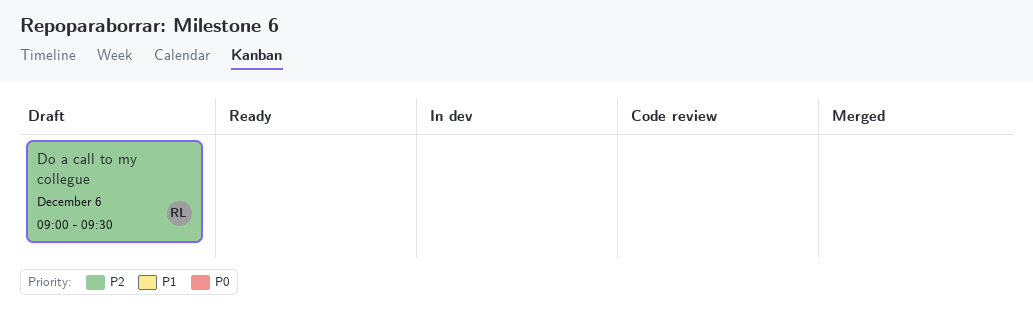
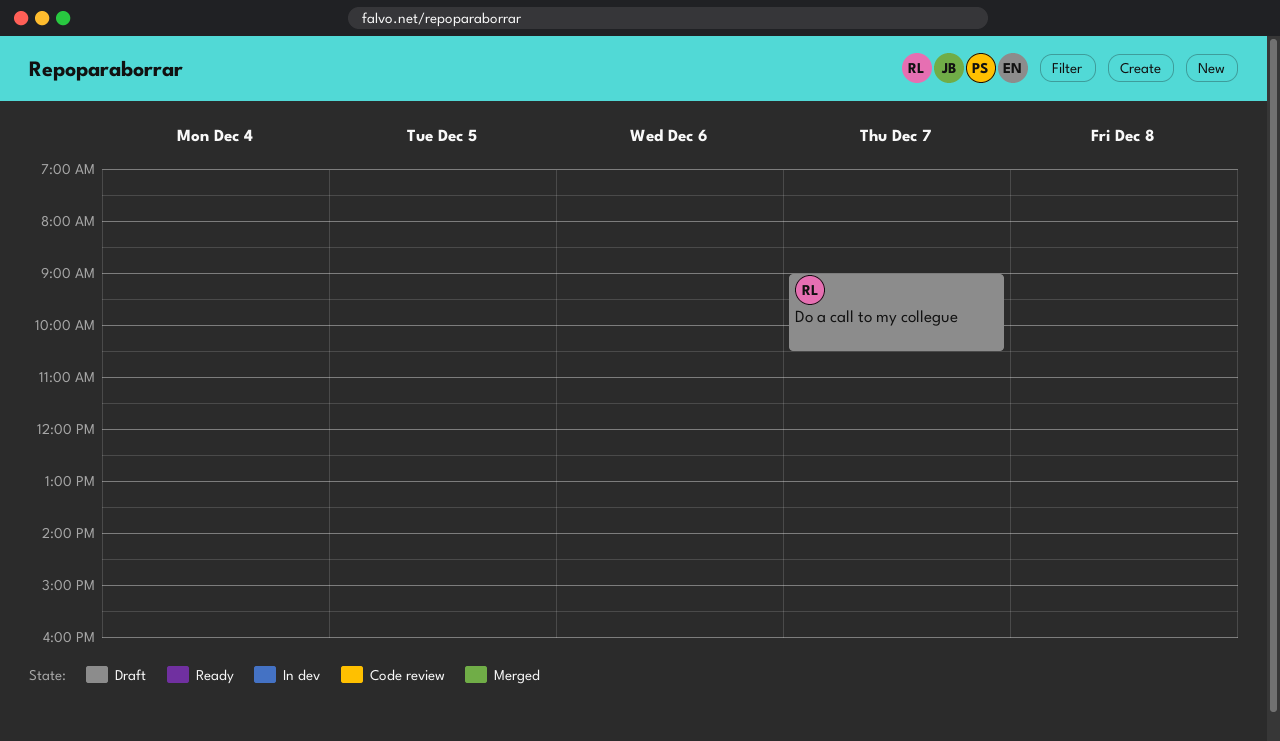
Do a call to my collegue, day: Dec 6 -> Dec 7
Do a call to my collegue, ends: 09:30 -> 10:30

